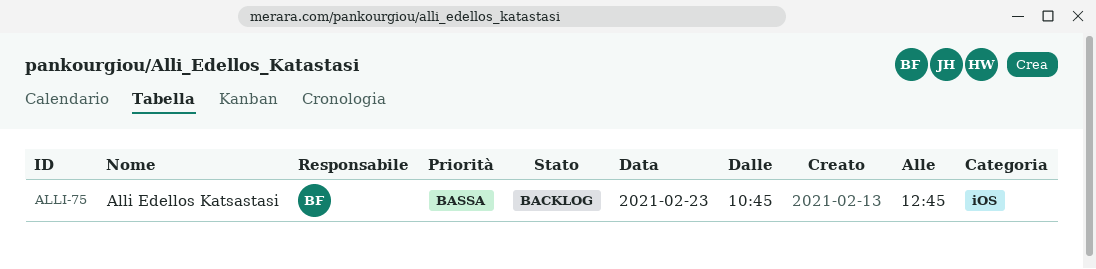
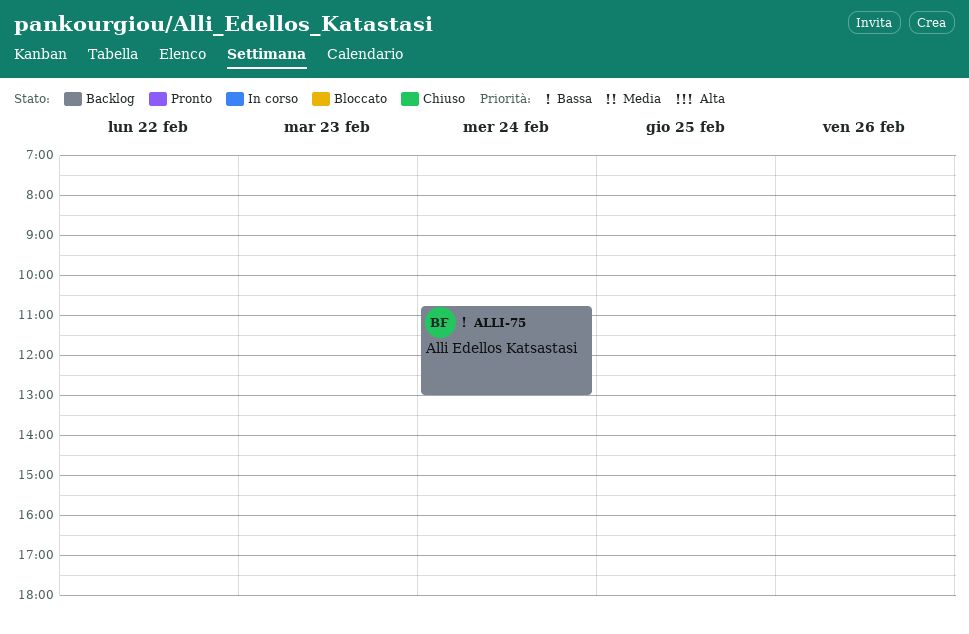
ALLI-75, day: Feb 23 -> Feb 24
ALLI-75, ends: 12:45 -> 13:00

